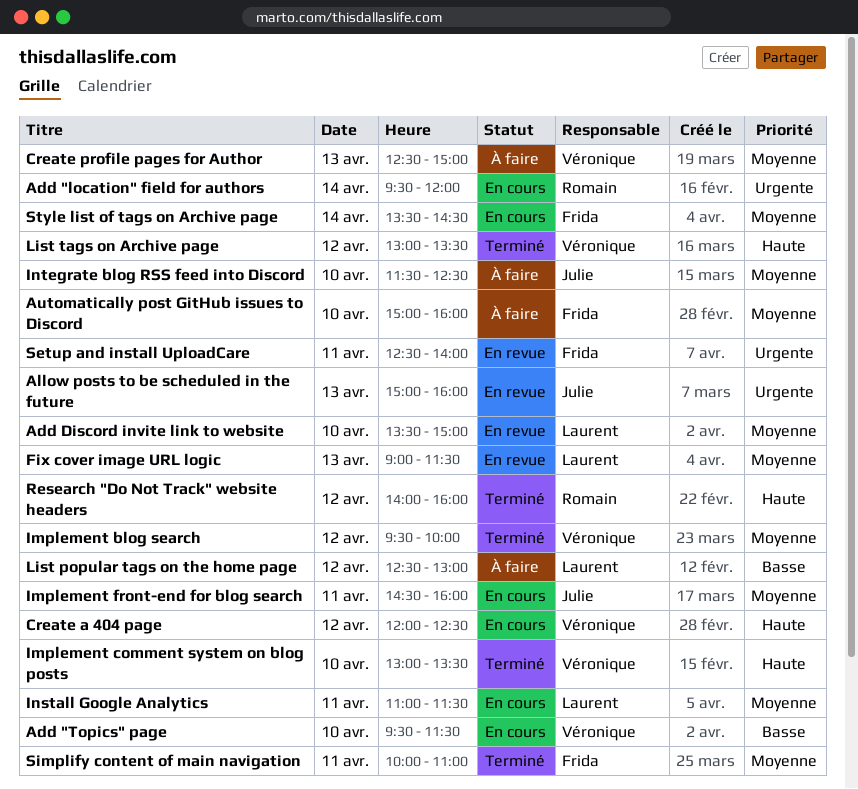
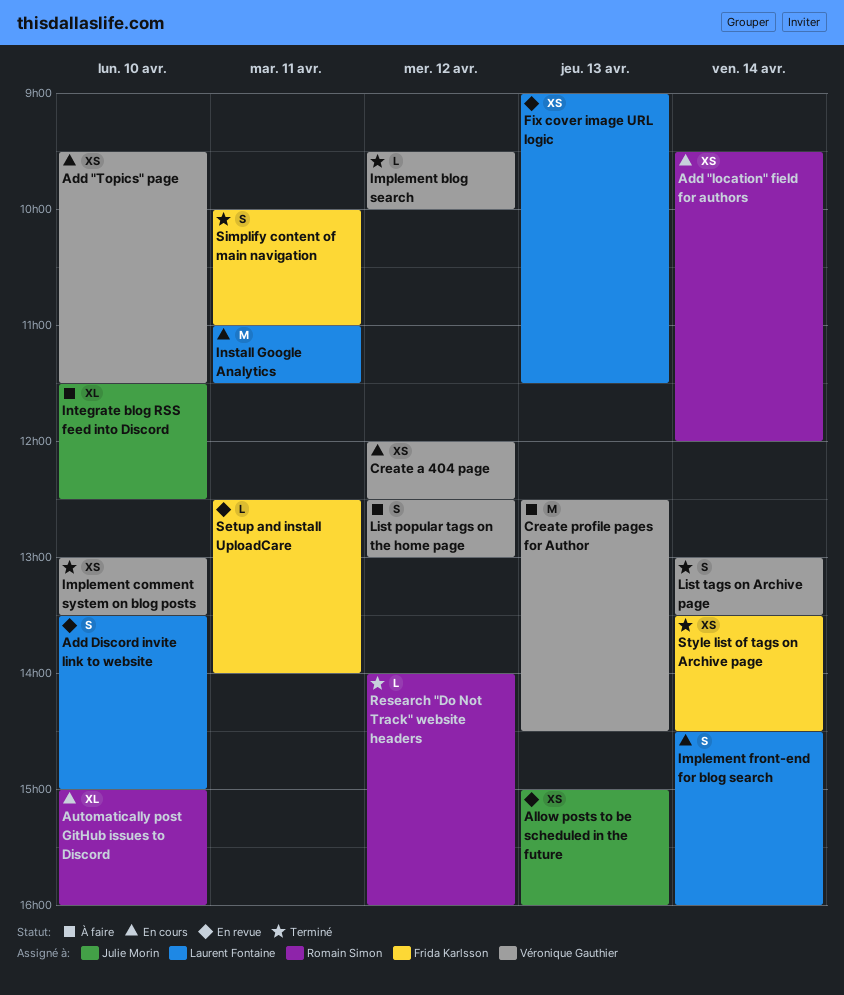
Automatically post GitHub issues to Discord, status: À faire -> En cours
Automatically post GitHub issues to Discord, owner: Frida Karlsson -> Romain Simon
Create profile pages for Author, ends: 15:00 -> 14:30
Implement front-end for blog search, owner: Julie Morin -> Laurent Fontaine
Implement front-end for blog search, day: Apr 11 -> Apr 14
List popular tags on the home page, owner: Laurent Fontaine -> Véronique Gauthier
List tags on Archive page, day: Apr 12 -> Apr 14
Style list of tags on Archive page, status: En cours -> Terminé

